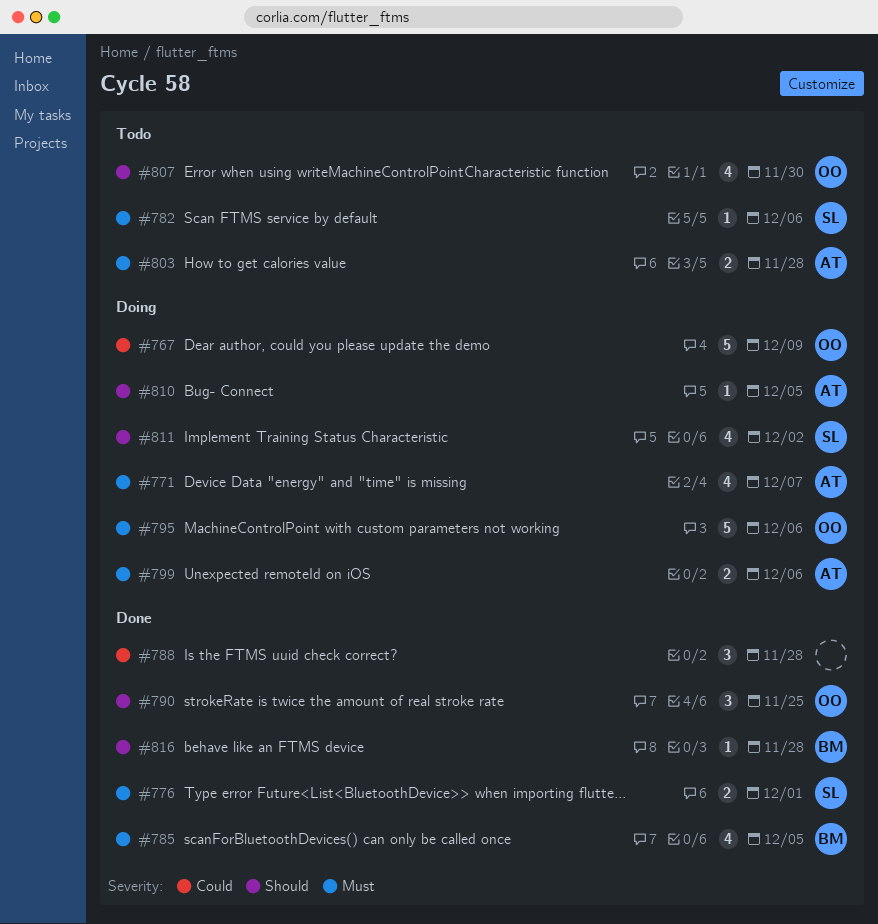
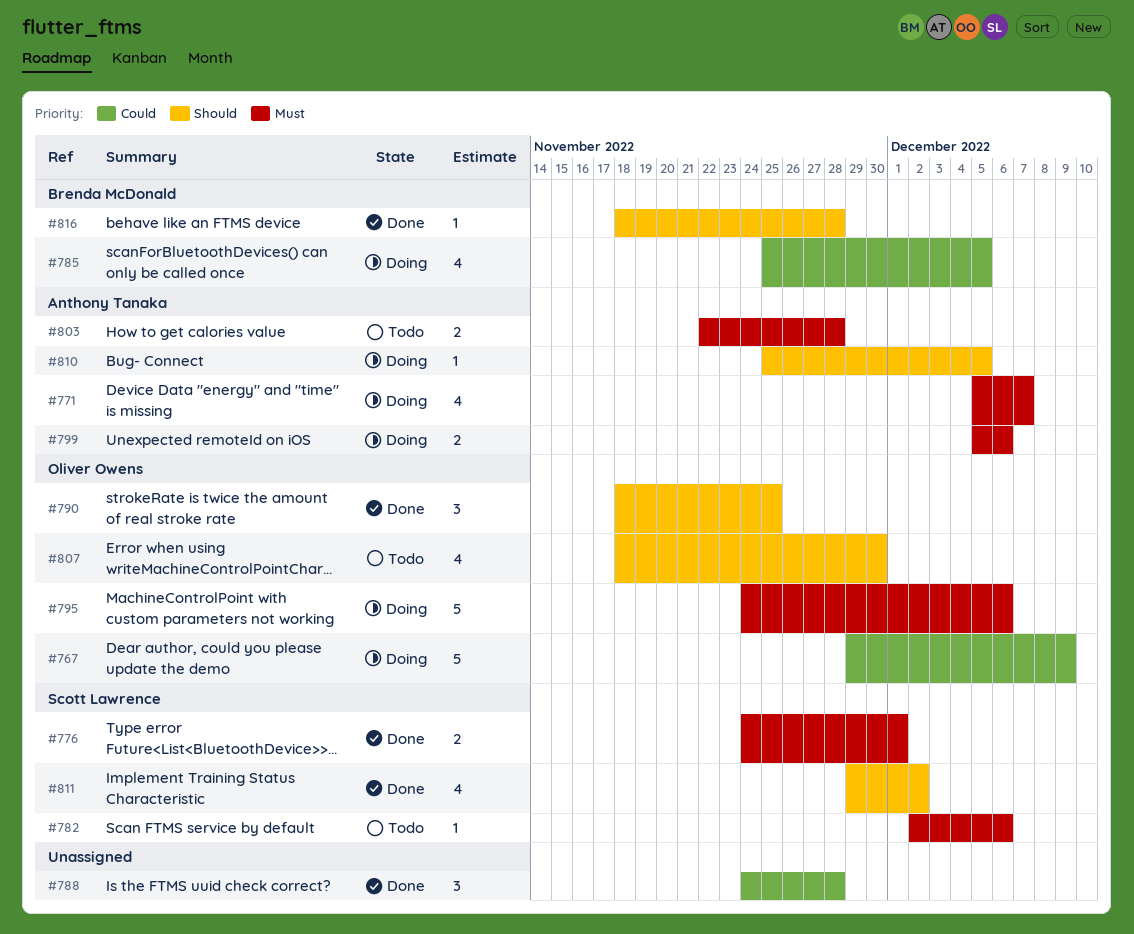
#785, status: Done -> Doing
#785, priority: Must -> Could
#811, status: Doing -> Done

